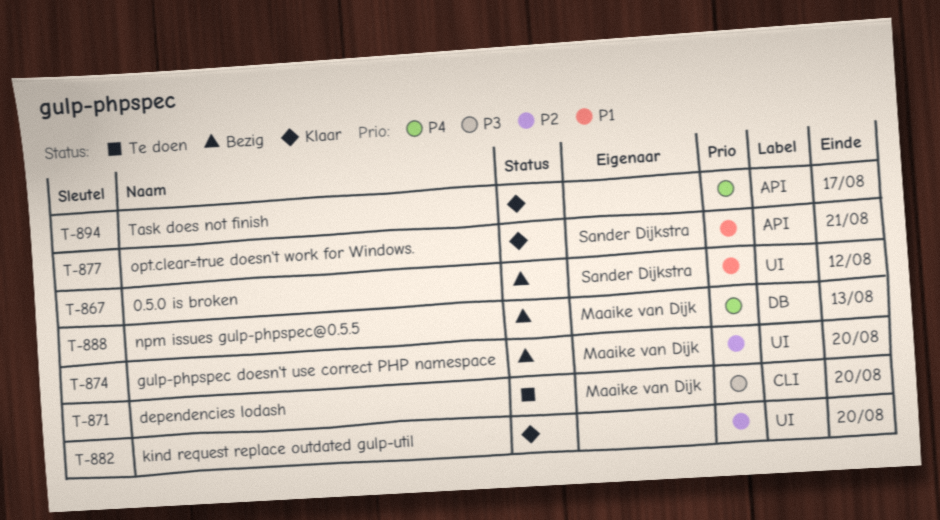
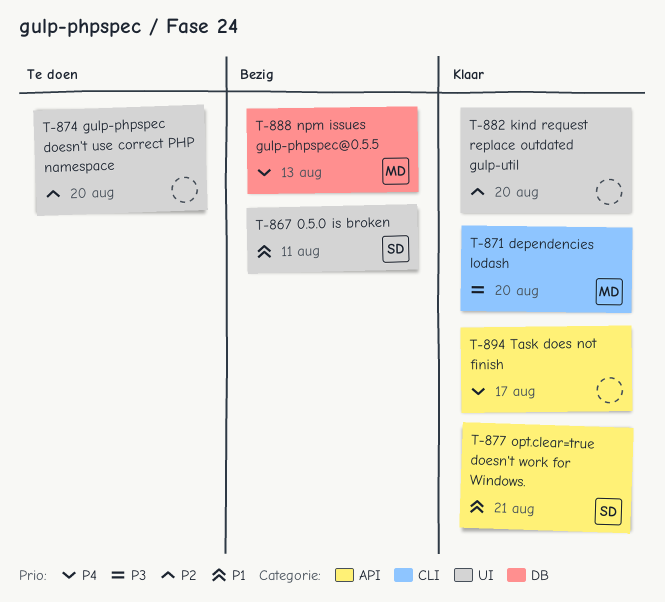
T-867, due: Aug 12 -> Aug 11
T-871, status: Te doen -> Klaar
T-874, status: Bezig -> Te doen
T-874, owner: Maaike van Dijk -> none

